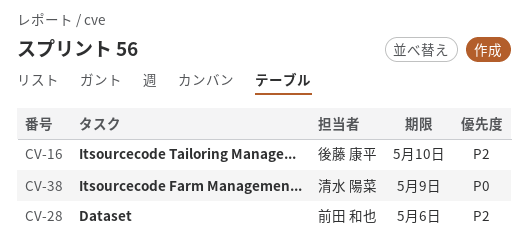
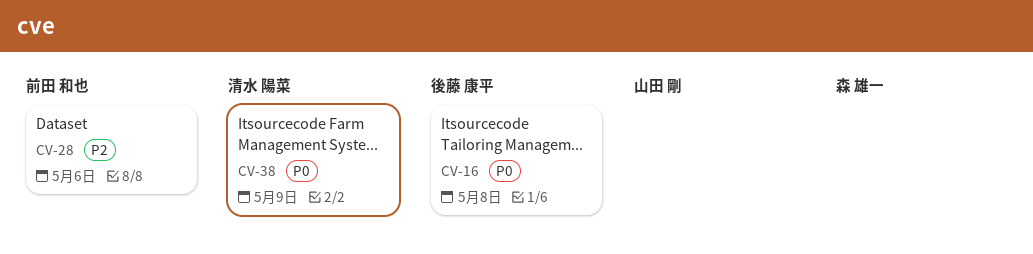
CV-16, priority: P2 -> P0
CV-16, due: May 10 -> May 8

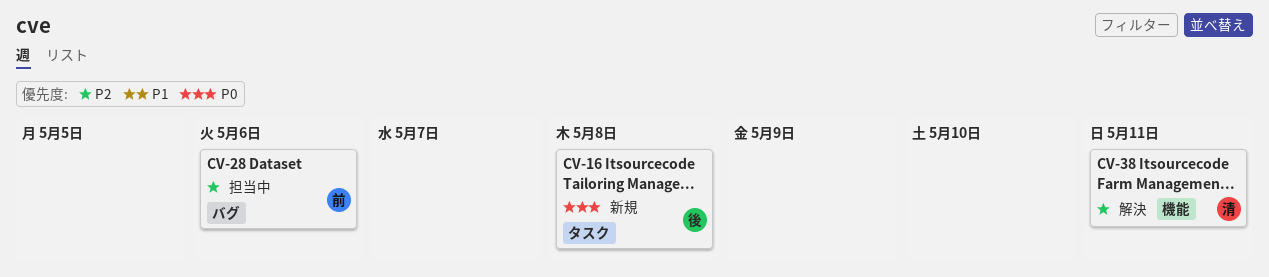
CV-38, priority: P0 -> P2
CV-38, due: May 9 -> May 11

